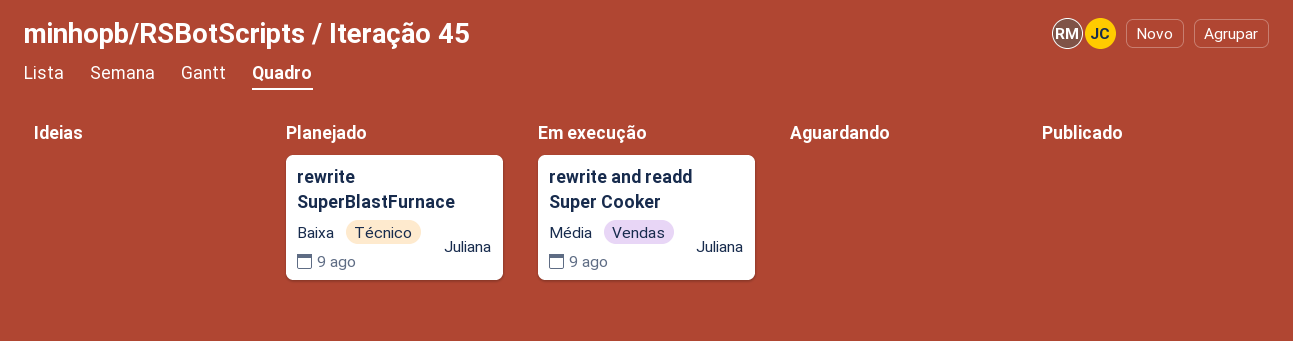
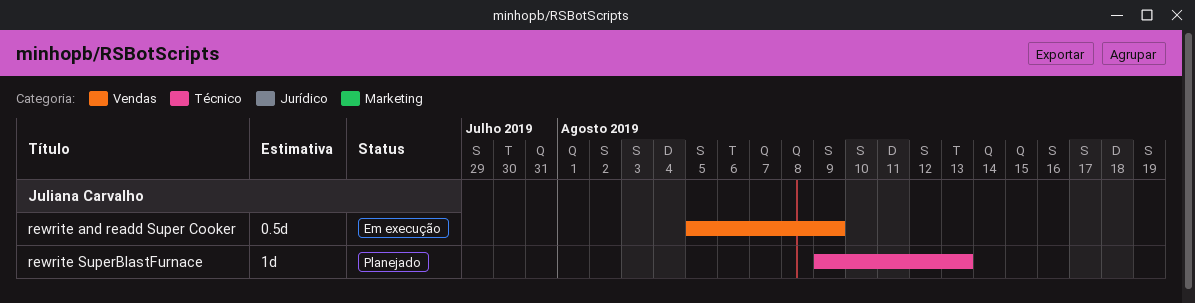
rewrite SuperBlastFurnace, due: Aug 9 -> Aug 13

